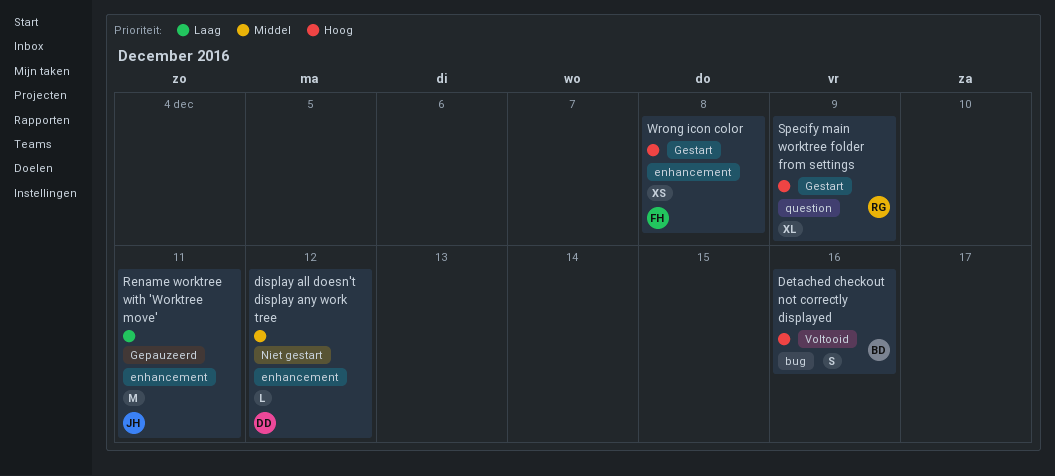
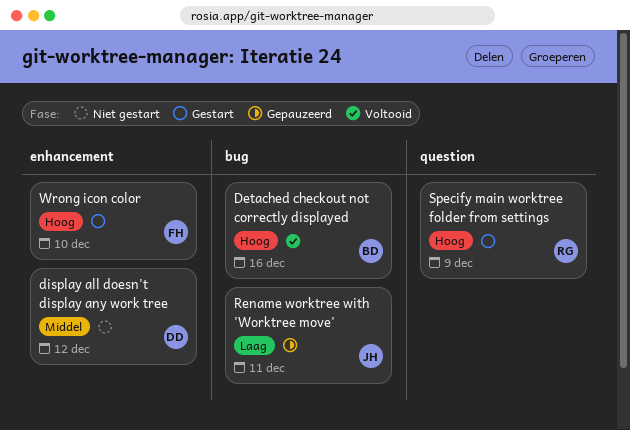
Rename worktree with 'Worktree move', label: enhancement -> bug
Wrong icon color, due: Dec 8 -> Dec 10

